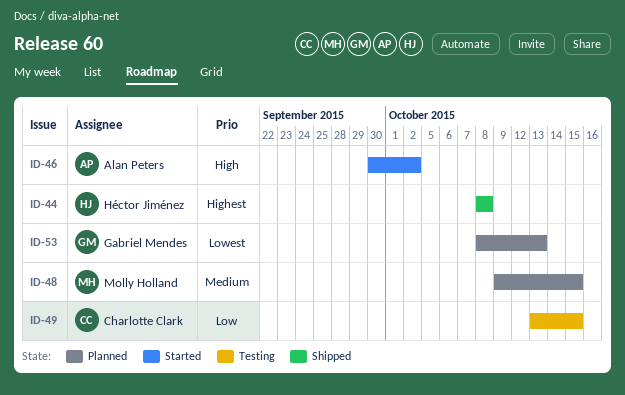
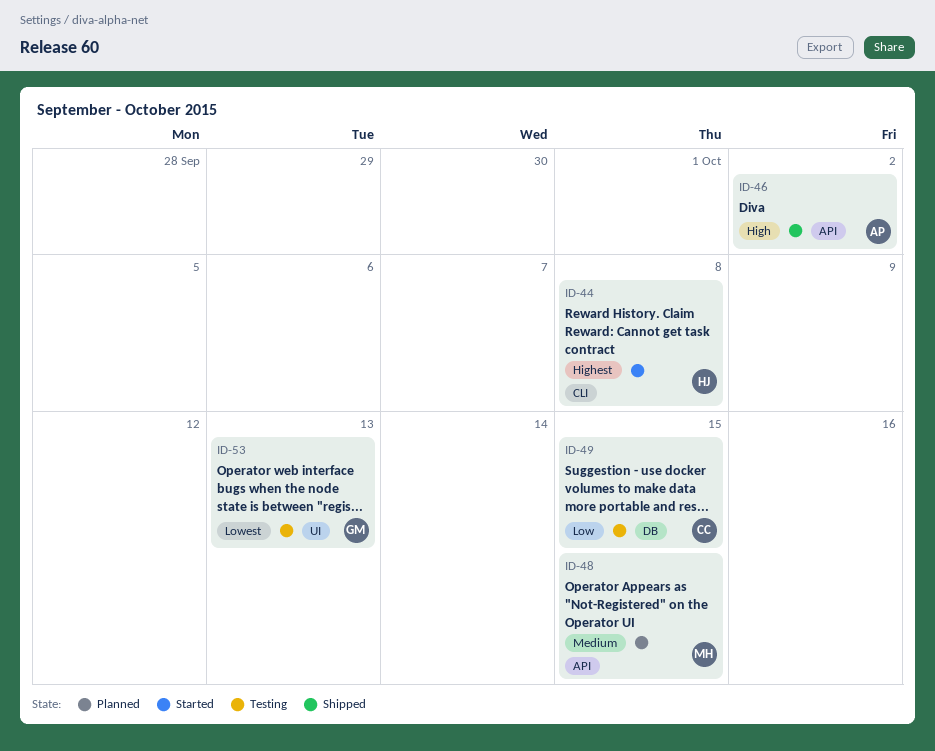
ID-44, status: Shipped -> Started
ID-46, status: Started -> Shipped
ID-53, status: Planned -> Testing

